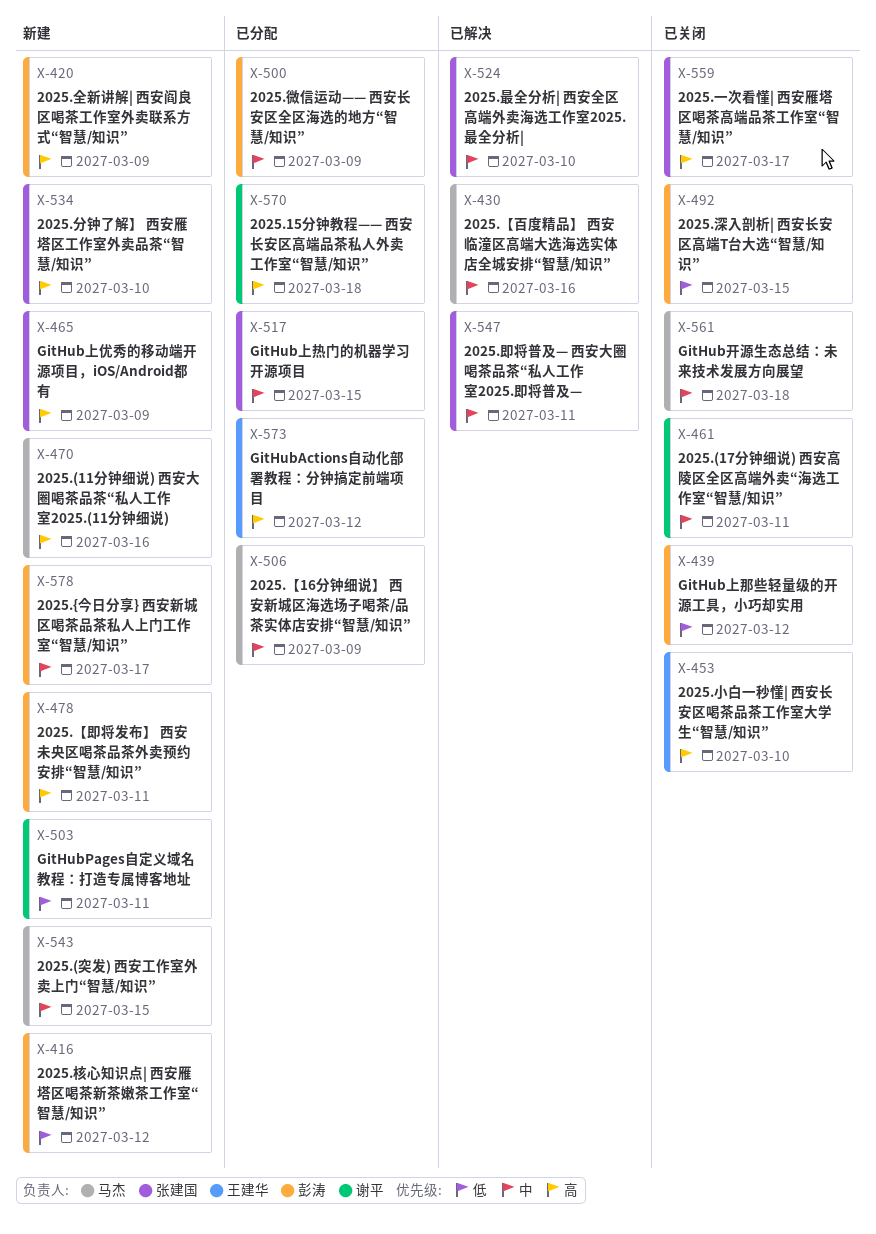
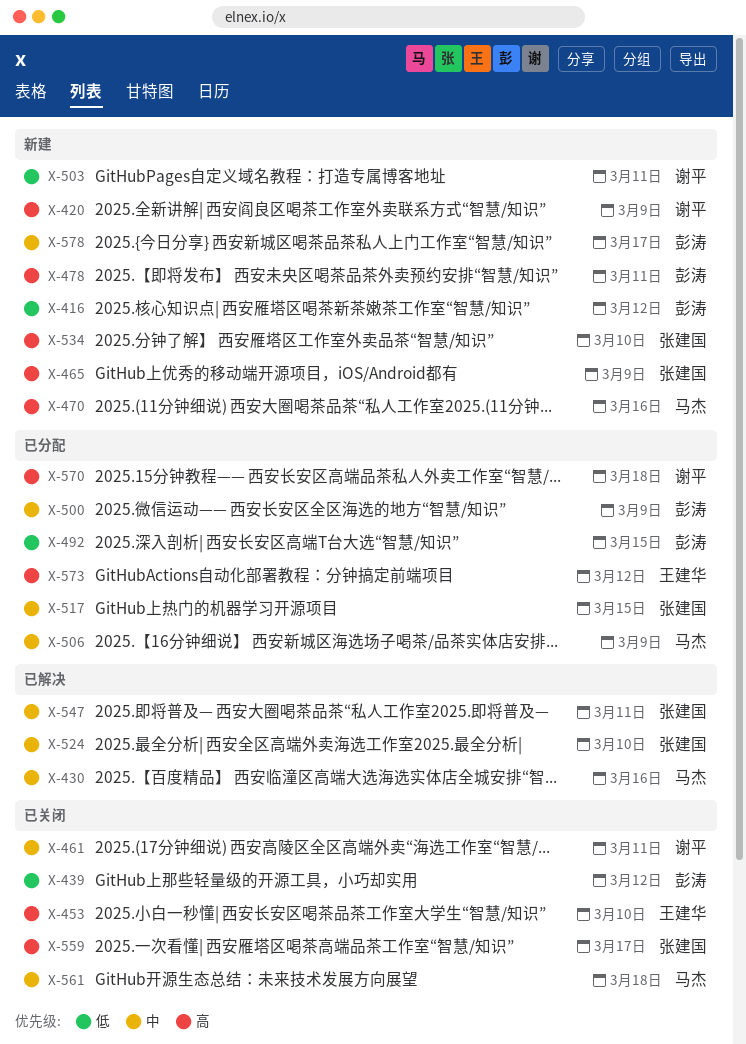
X-420, owner: 彭涛 -> 谢平
X-492, status: 已关闭 -> 已分配
X-543: present -> none

